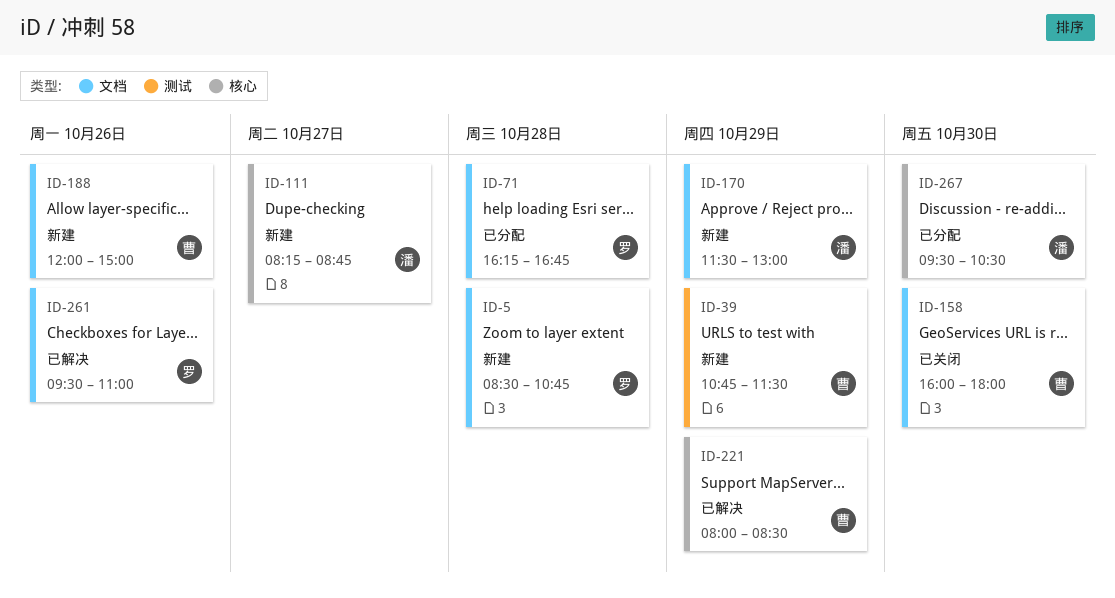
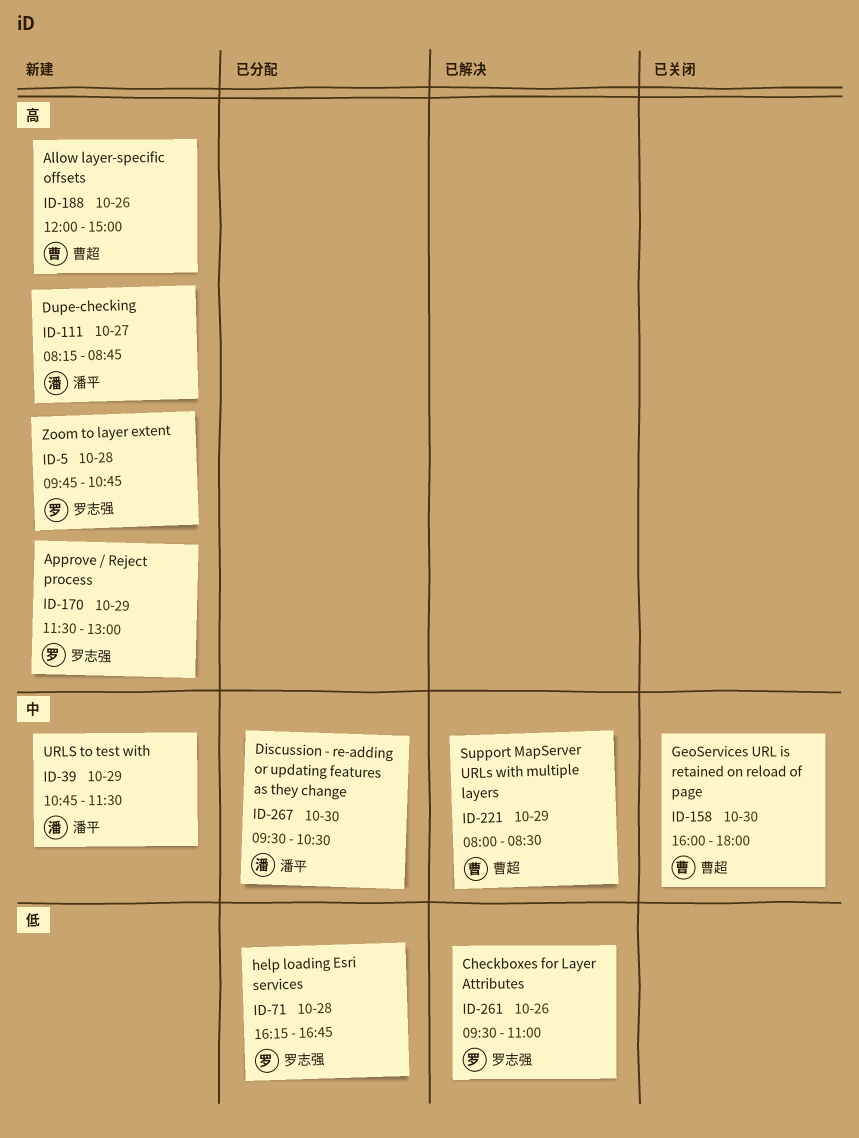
ID-5, begins: 08:30 -> 09:45
ID-39, owner: 曹超 -> 潘平
ID-170, owner: 潘平 -> 罗志强

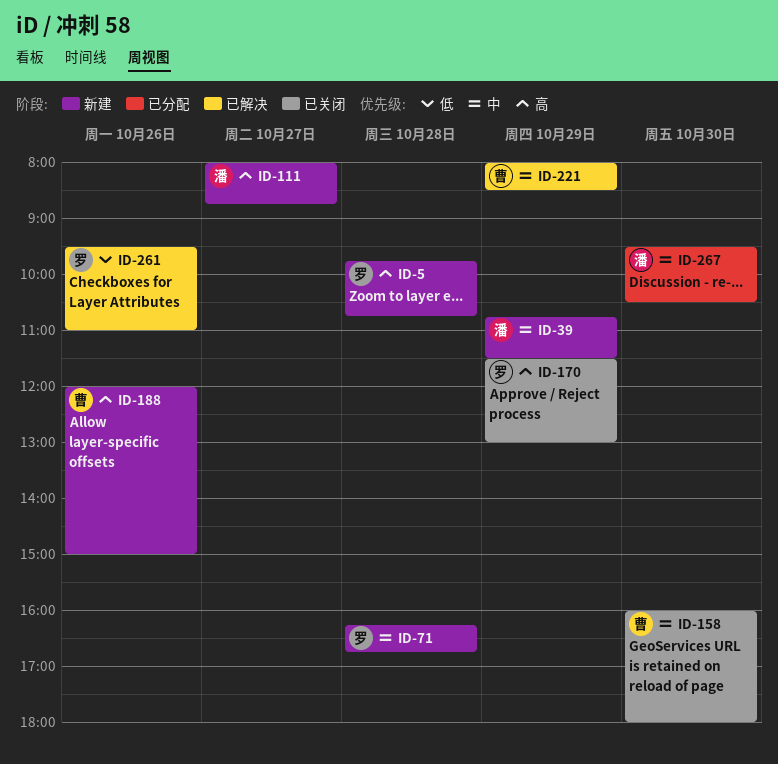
ID-71, status: 已分配 -> 新建
ID-71, priority: 低 -> 中
ID-111, begins: 08:15 -> 08:00
ID-170, status: 新建 -> 已关闭

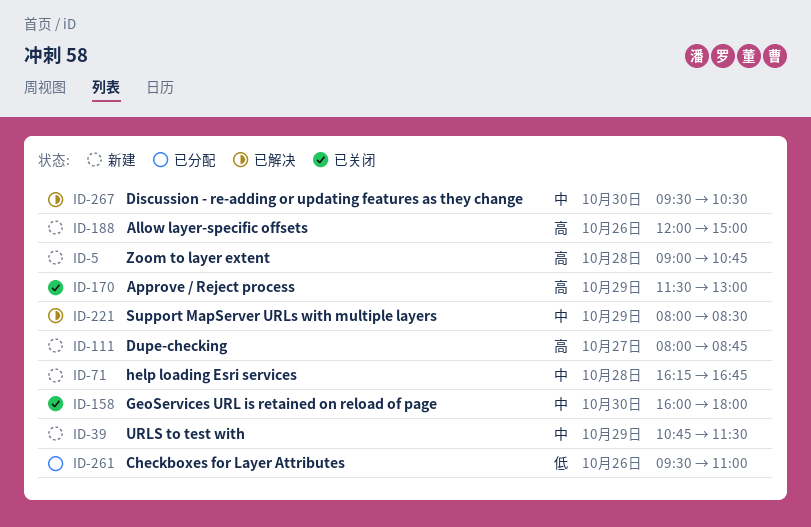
ID-5, begins: 09:45 -> 09:00
ID-261, status: 已解决 -> 已分配
ID-267, status: 已分配 -> 已解决

